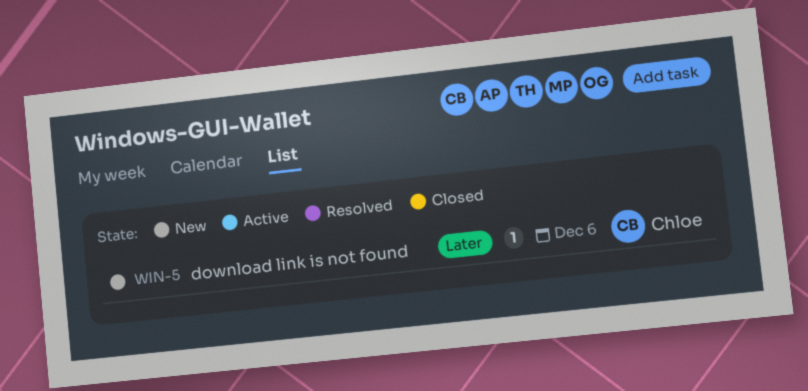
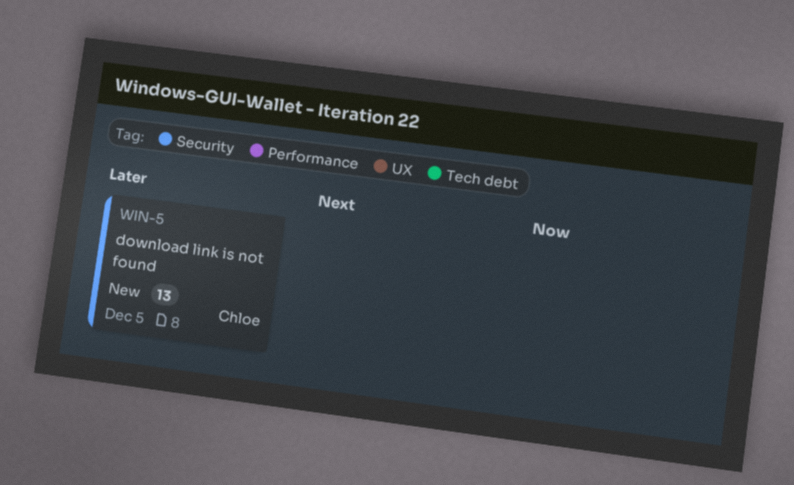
WIN-5, estimate: 1 -> 13
WIN-5, due: Dec 6 -> Dec 5

